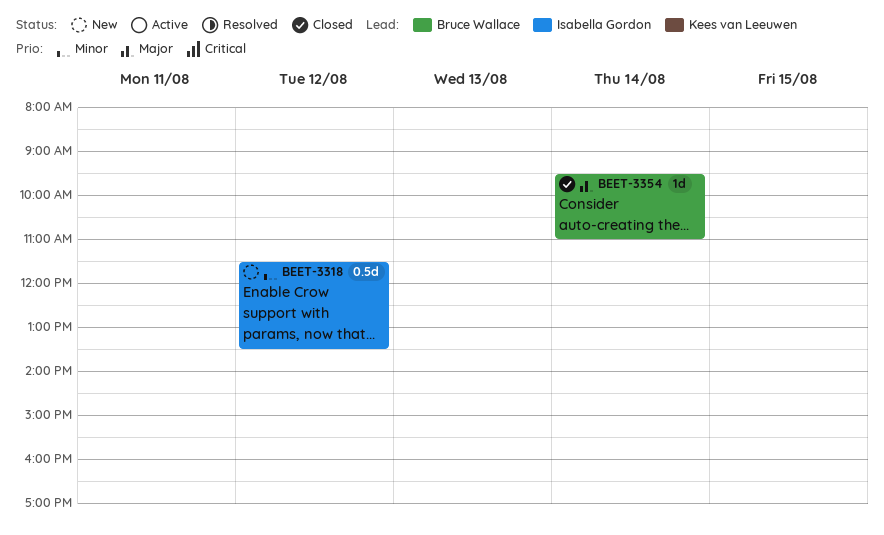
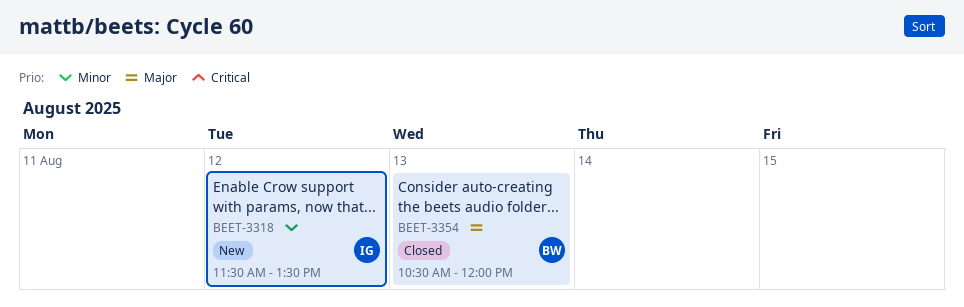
BEET-3354, day: Aug 14 -> Aug 13
BEET-3354, begins: 09:30 -> 10:30
BEET-3354, ends: 11:00 -> 12:00

